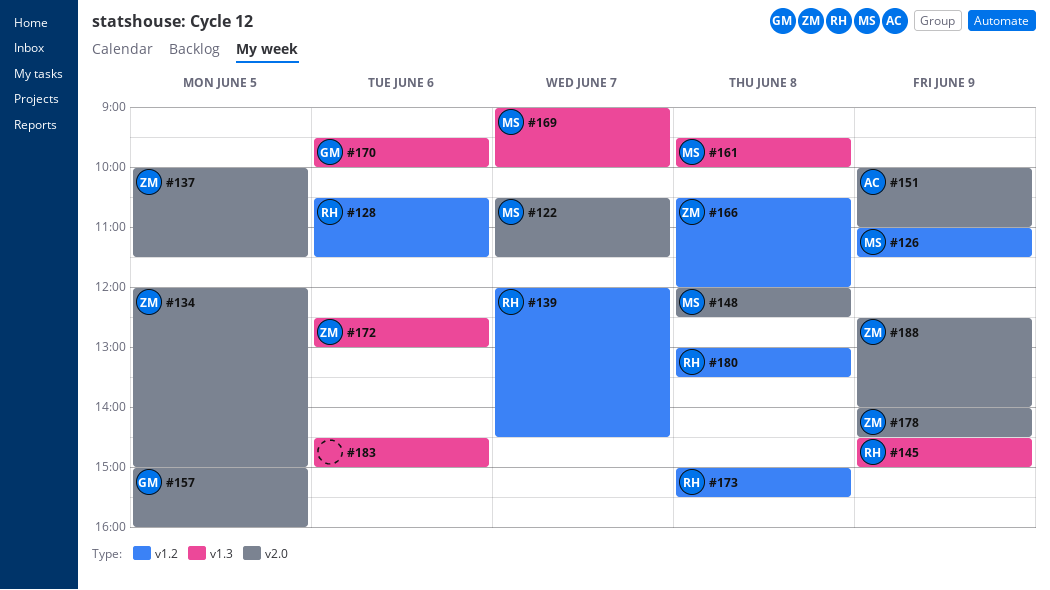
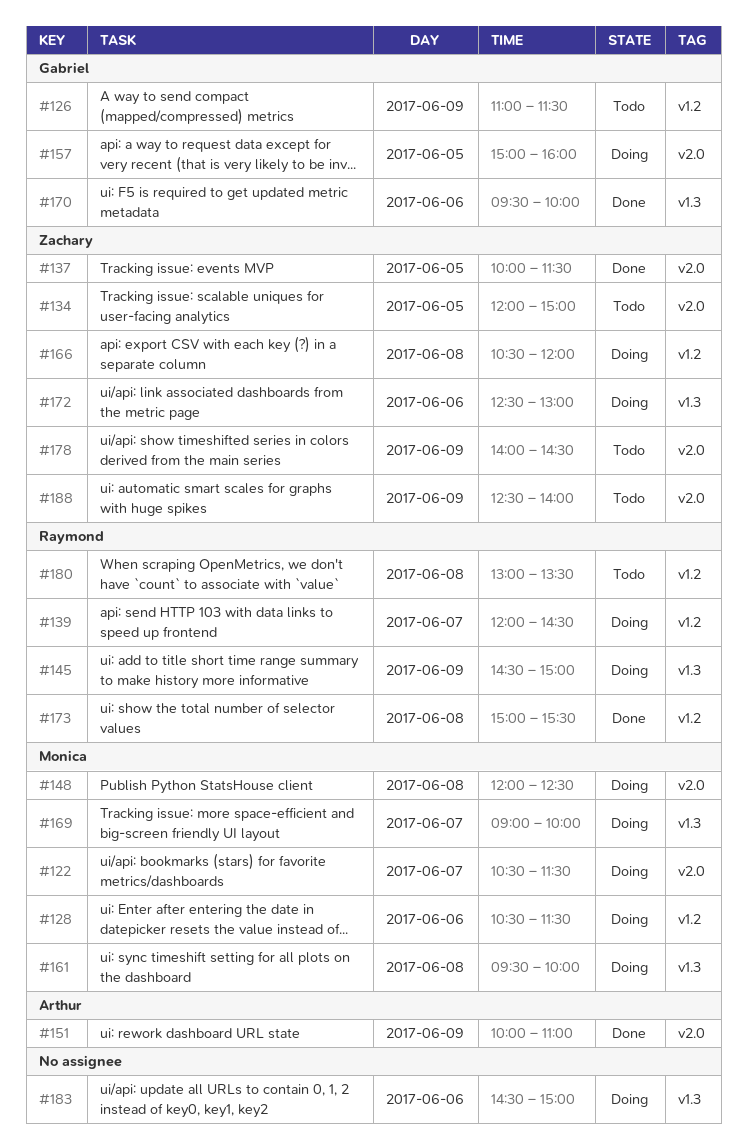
#126, owner: Monica -> Gabriel
#128, owner: Raymond -> Monica

